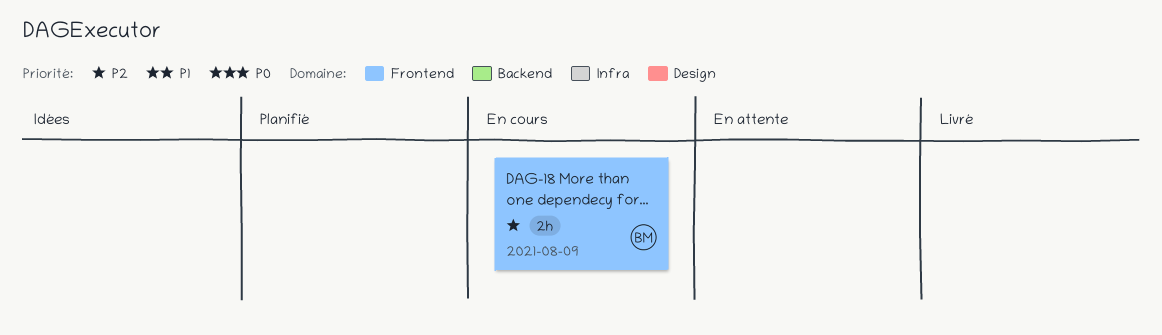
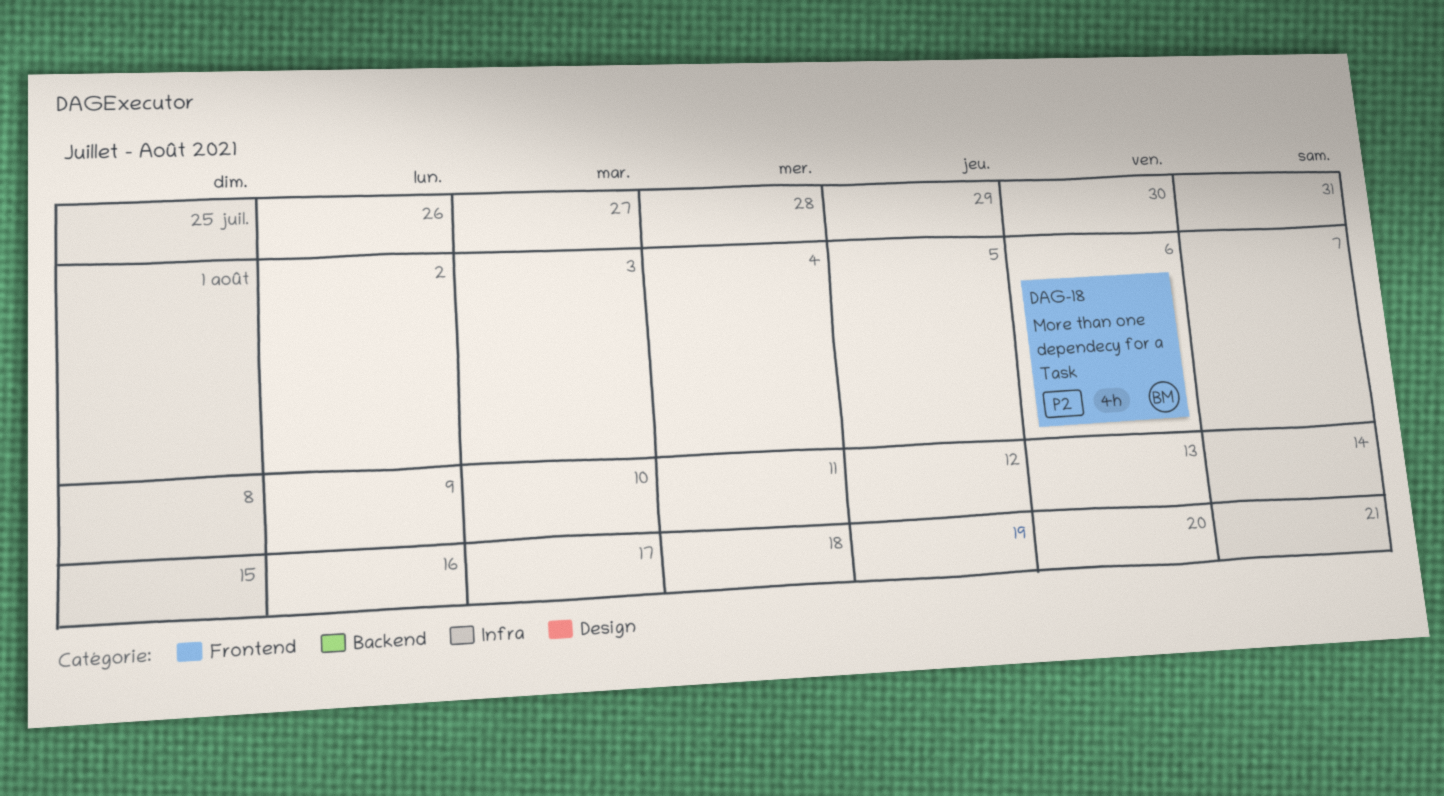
DAG-18, estimate: 2h -> 4h
DAG-18, due: Aug 9 -> Aug 6

